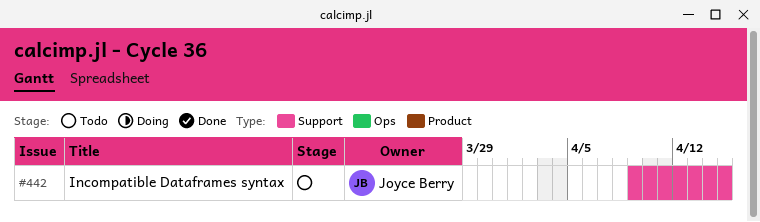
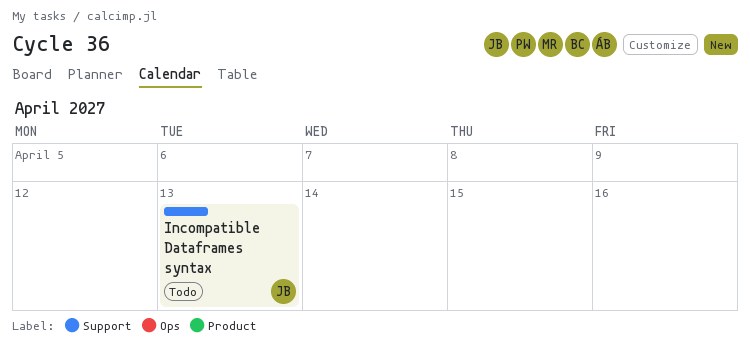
Incompatible Dataframes syntax, due: Apr 15 -> Apr 13

